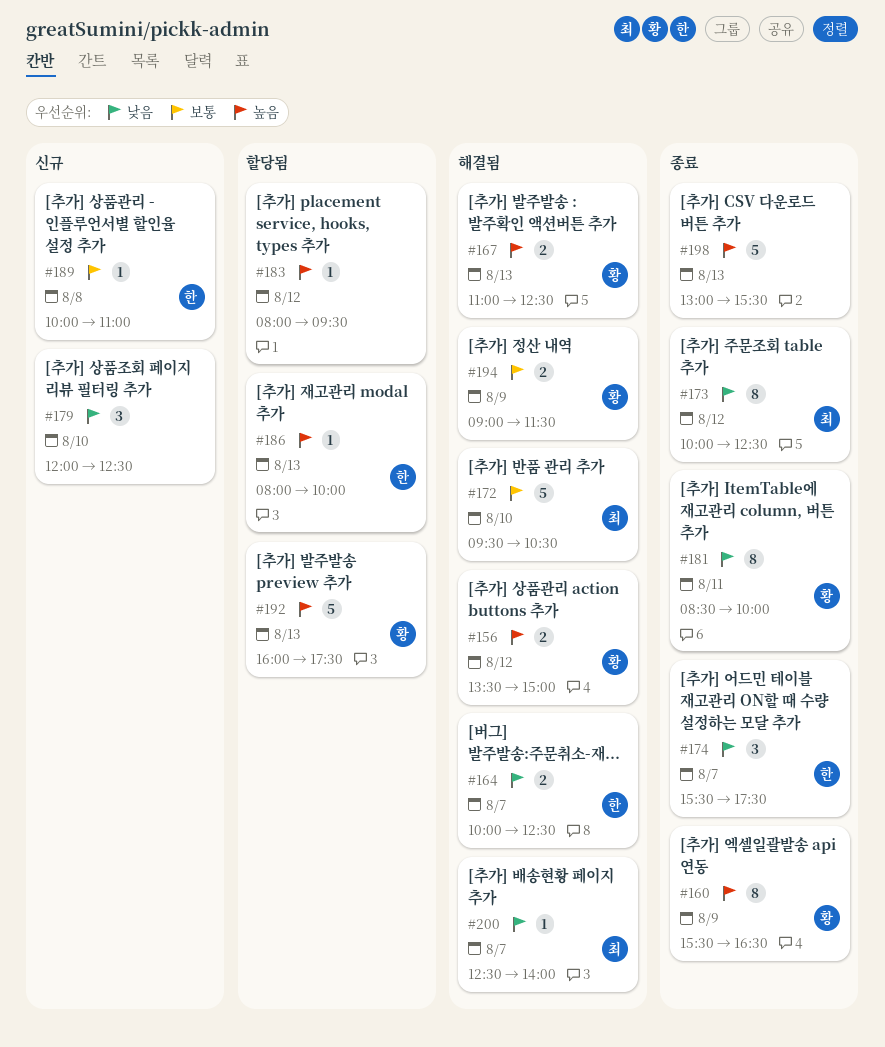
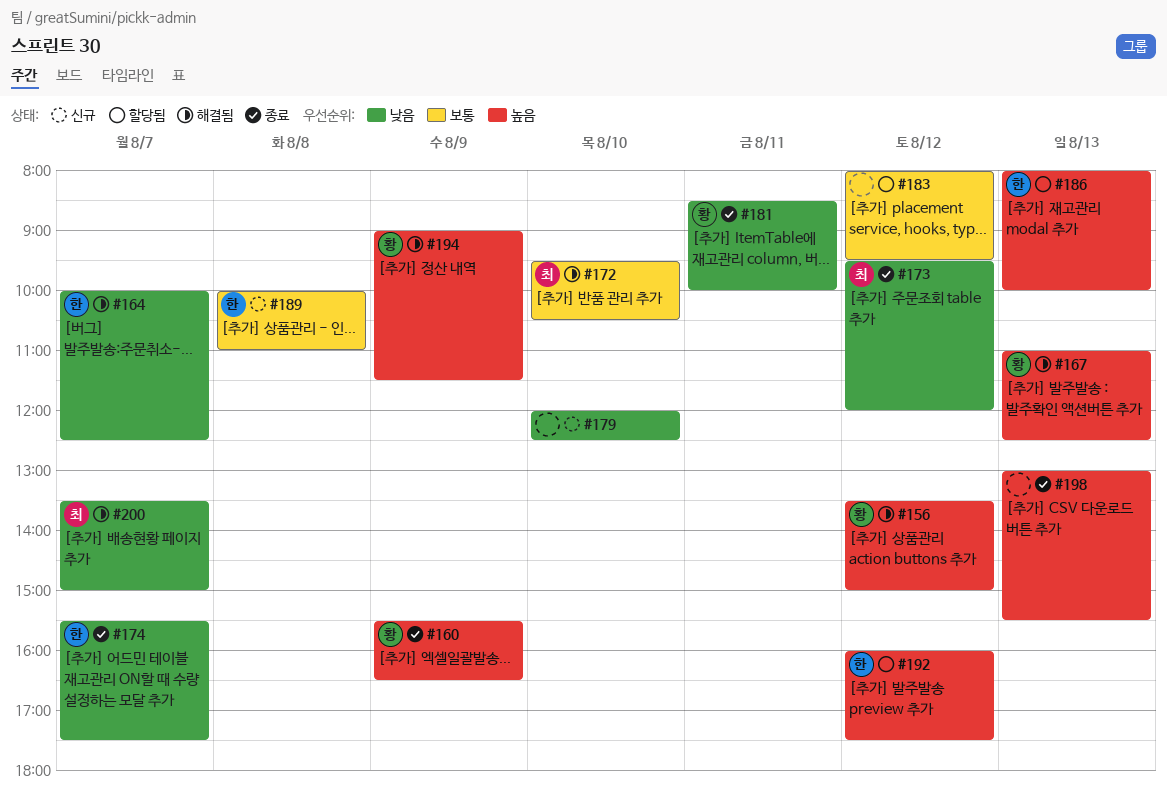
#173, begins: 10:00 -> 09:30
#173, ends: 12:30 -> 12:00
#183, priority: 높음 -> 보통
#192, owner: 황 -> 한
#192, day: Aug 13 -> Aug 12
#194, priority: 보통 -> 높음
#200, begins: 12:30 -> 13:30
#200, ends: 14:00 -> 15:00

